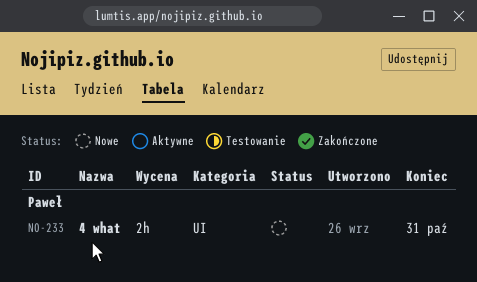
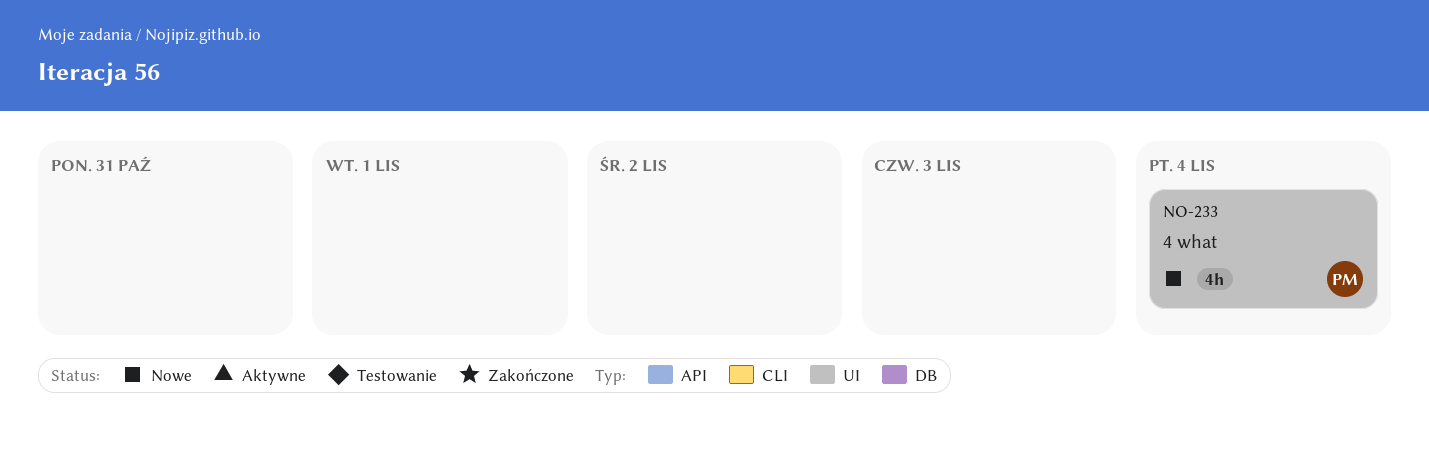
NO-233, estimate: 2h -> 4h
NO-233, due: Oct 31 -> Nov 4

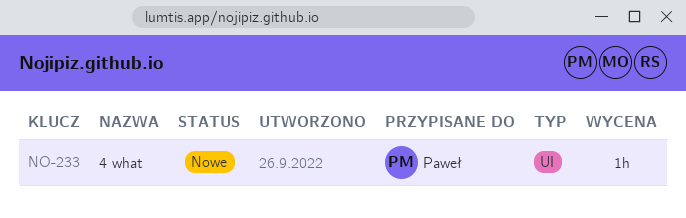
NO-233, estimate: 4h -> 1h

